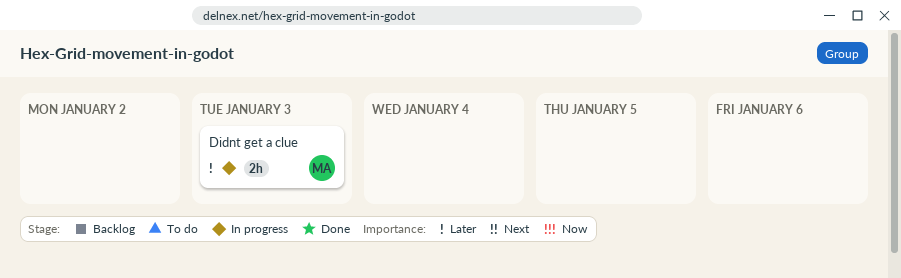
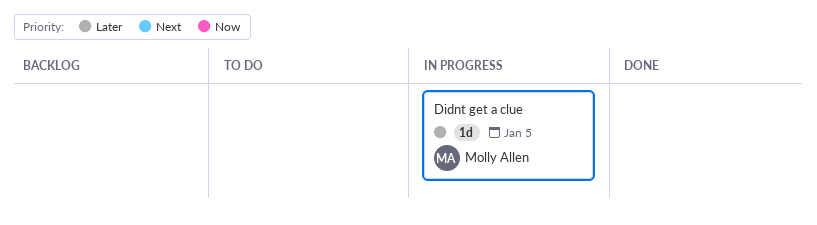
Didnt get a clue, estimate: 2h -> 1d
Didnt get a clue, due: Jan 3 -> Jan 5

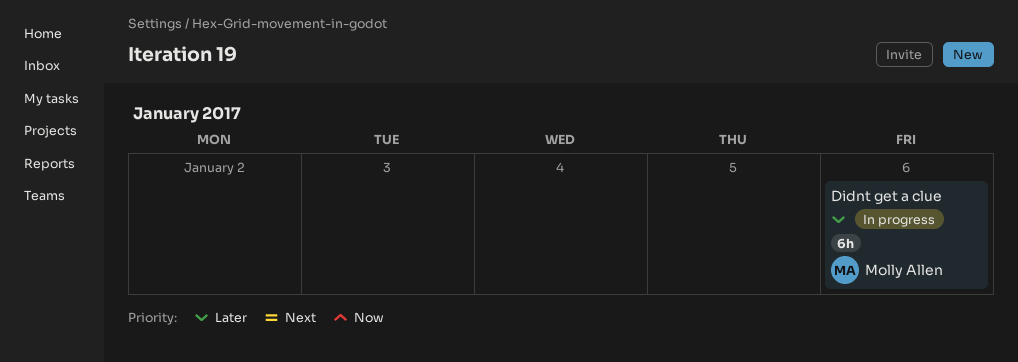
Didnt get a clue, estimate: 1d -> 6h
Didnt get a clue, due: Jan 5 -> Jan 6

